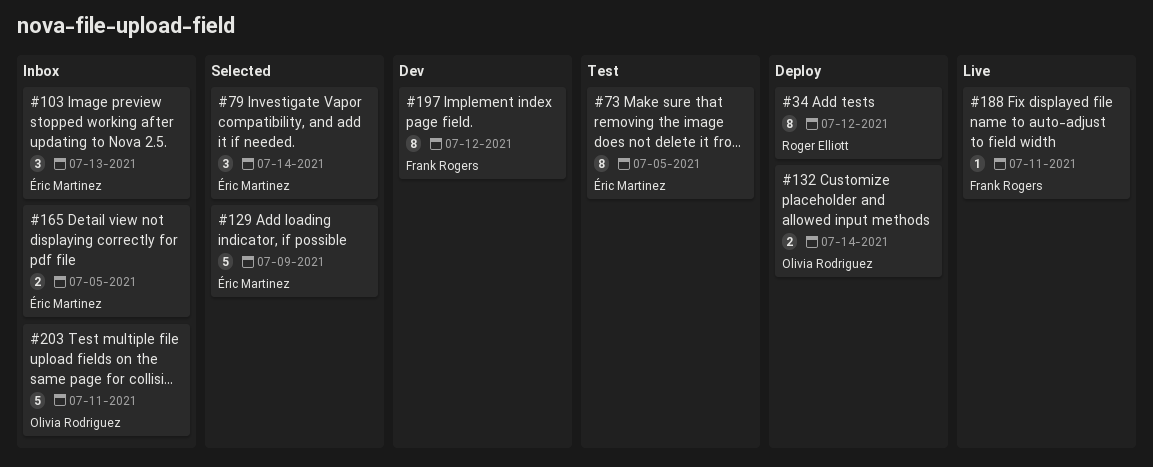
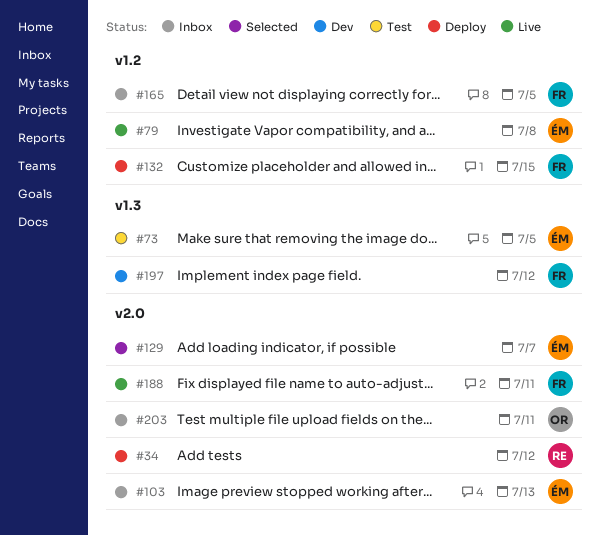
#79, status: Selected -> Live
#79, due: Jul 14 -> Jul 8
#129, due: Jul 9 -> Jul 7
#132, owner: Olivia Rodriguez -> Frank Rogers
#132, due: Jul 14 -> Jul 15
#165, owner: Éric Martinez -> Frank Rogers

